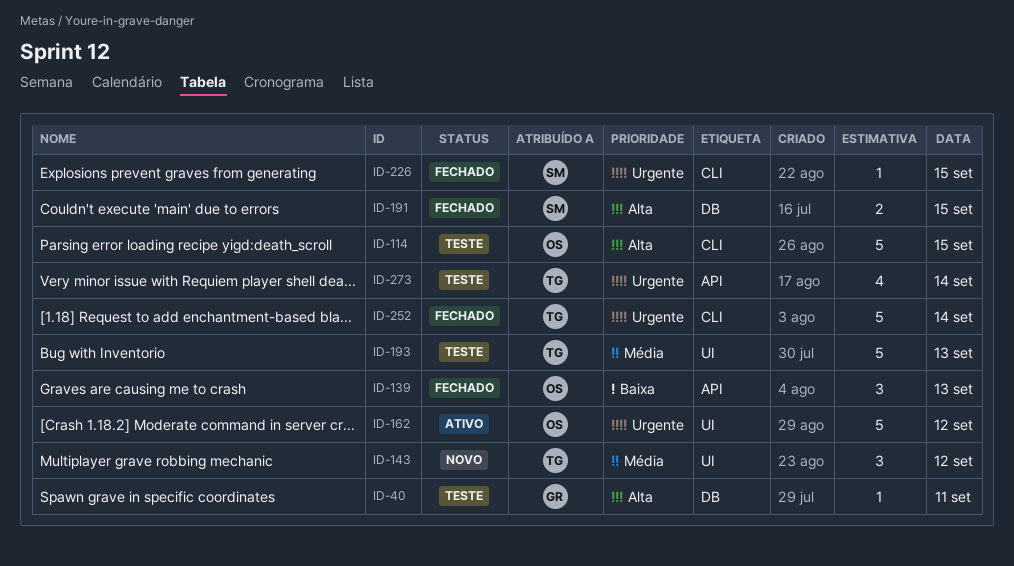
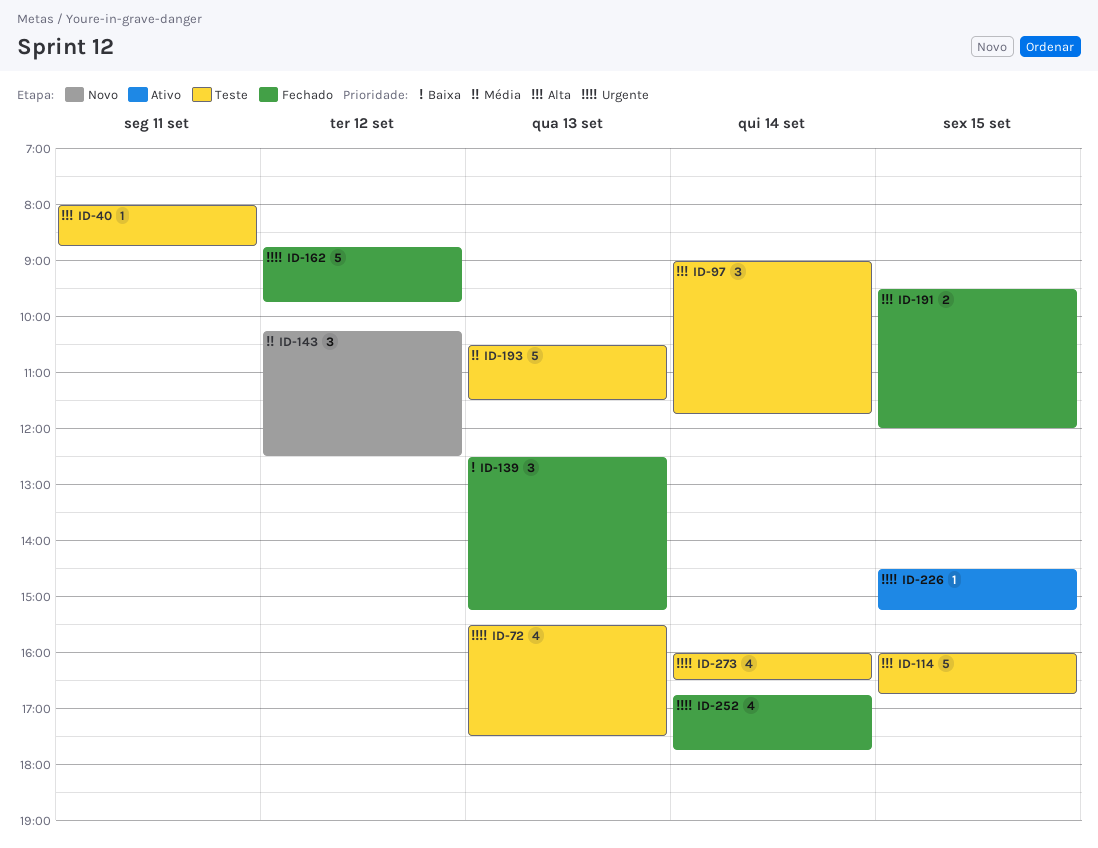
ID-72: none -> present
ID-97: none -> present
ID-162, status: Ativo -> Fechado
ID-226, status: Fechado -> Ativo
ID-252, estimate: 5 -> 4

